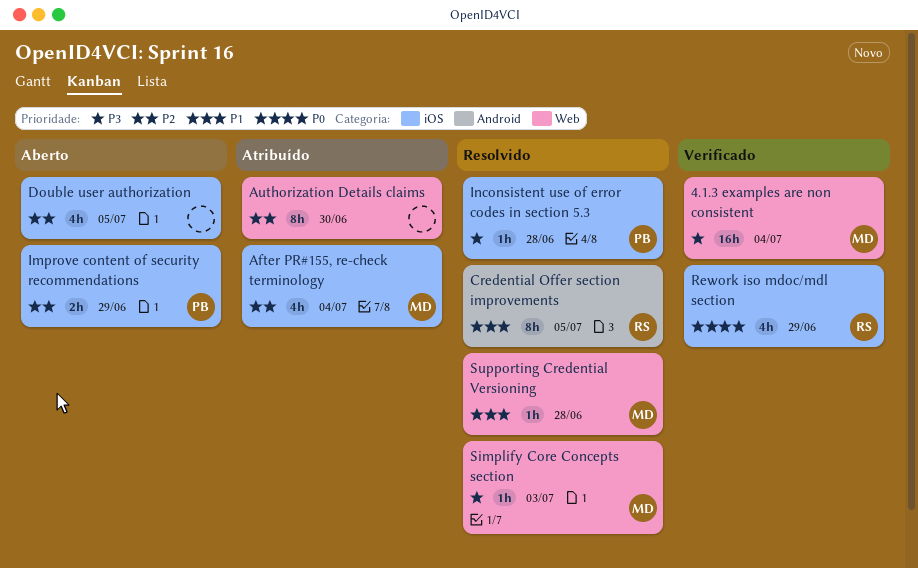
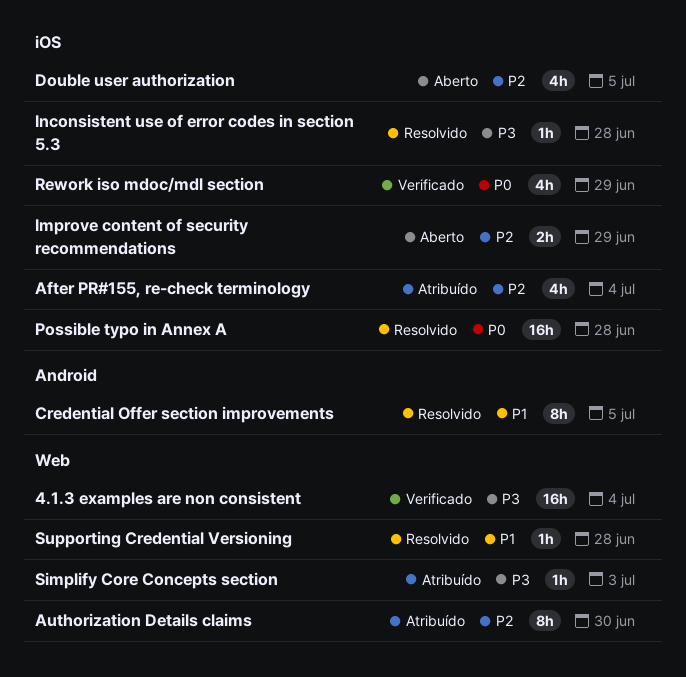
Possible typo in Annex A: none -> present
Simplify Core Concepts section, status: Resolvido -> Atribuído

